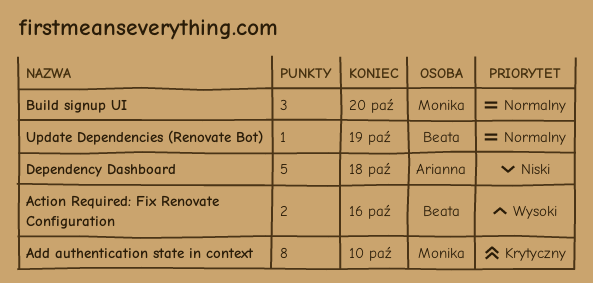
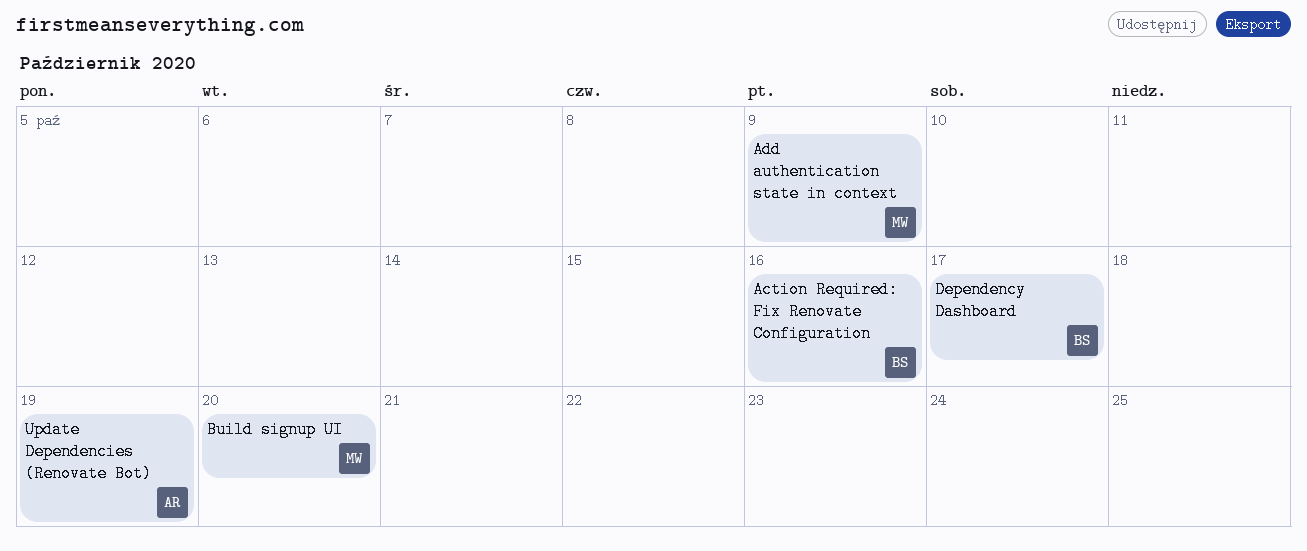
Add authentication state in context, due: Oct 10 -> Oct 9
Dependency Dashboard, owner: Arianna -> Beata
Dependency Dashboard, due: Oct 18 -> Oct 17
Update Dependencies (Renovate Bot), owner: Beata -> Arianna

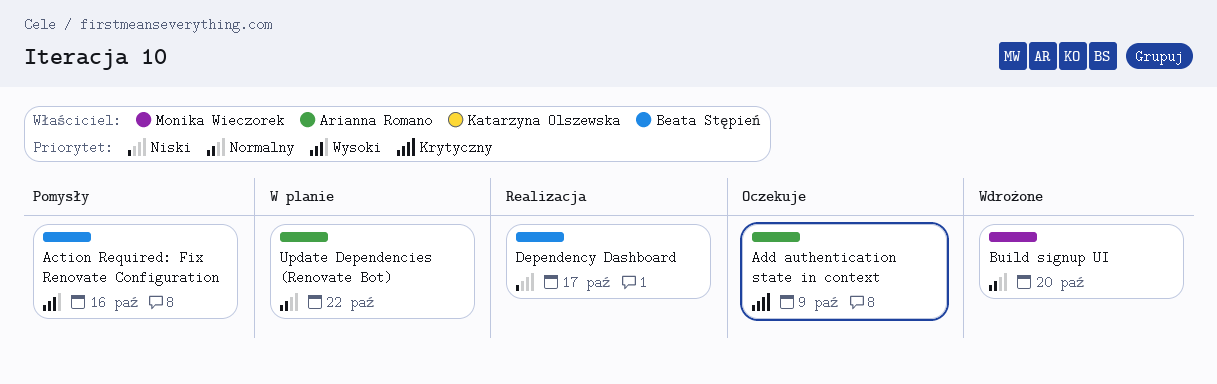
Add authentication state in context, owner: Monika Wieczorek -> Arianna Romano
Update Dependencies (Renovate Bot), due: Oct 19 -> Oct 22

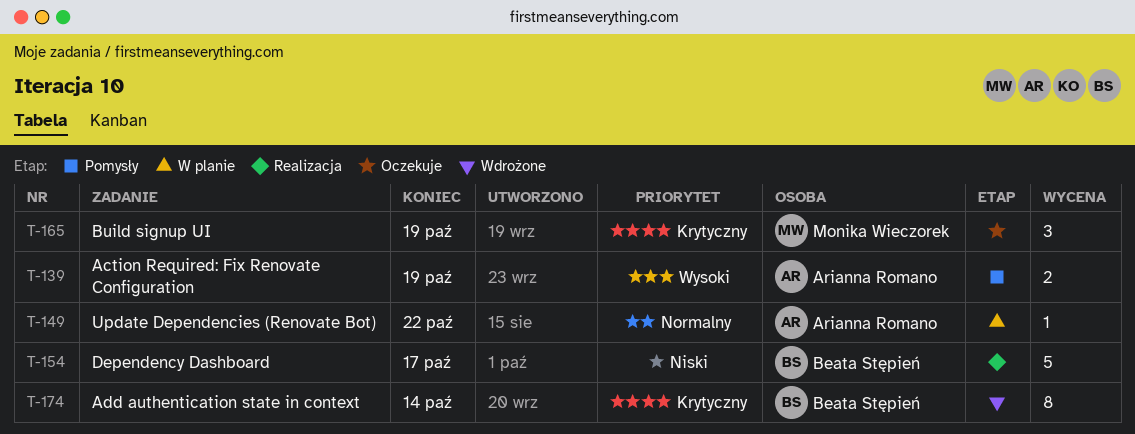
Action Required: Fix Renovate Configuration, owner: Beata Stępień -> Arianna Romano
Action Required: Fix Renovate Configuration, due: Oct 16 -> Oct 19
Add authentication state in context, status: Oczekuje -> Wdrożone
Add authentication state in context, owner: Arianna Romano -> Beata Stępień
Add authentication state in context, due: Oct 9 -> Oct 14
Build signup UI, status: Wdrożone -> Oczekuje
Build signup UI, priority: Normalny -> Krytyczny
Build signup UI, due: Oct 20 -> Oct 19

